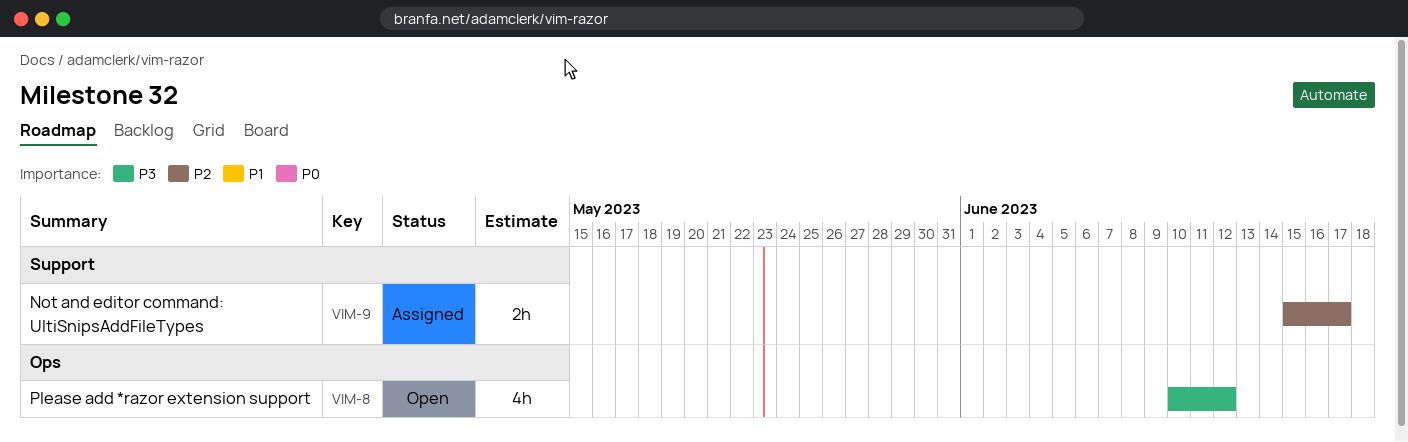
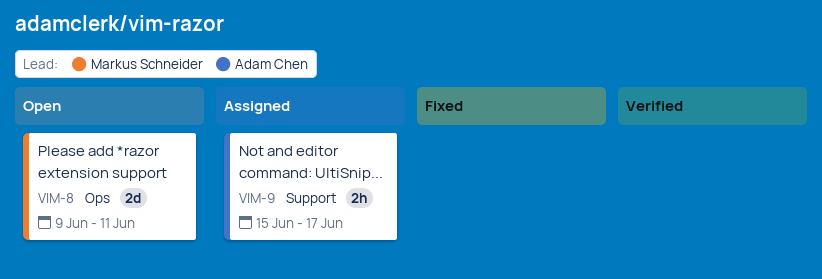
VIM-8, estimate: 4h -> 2d
VIM-8, start: Jun 10 -> Jun 9
VIM-8, due: Jun 12 -> Jun 11

